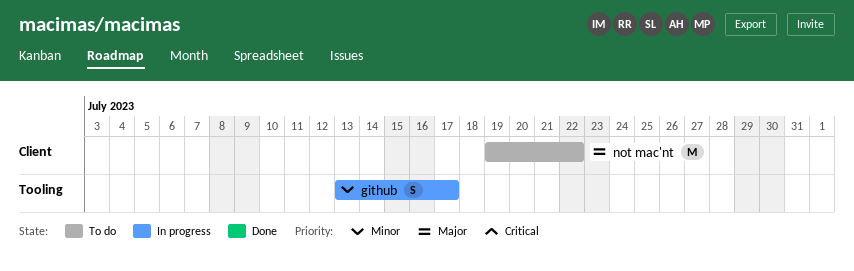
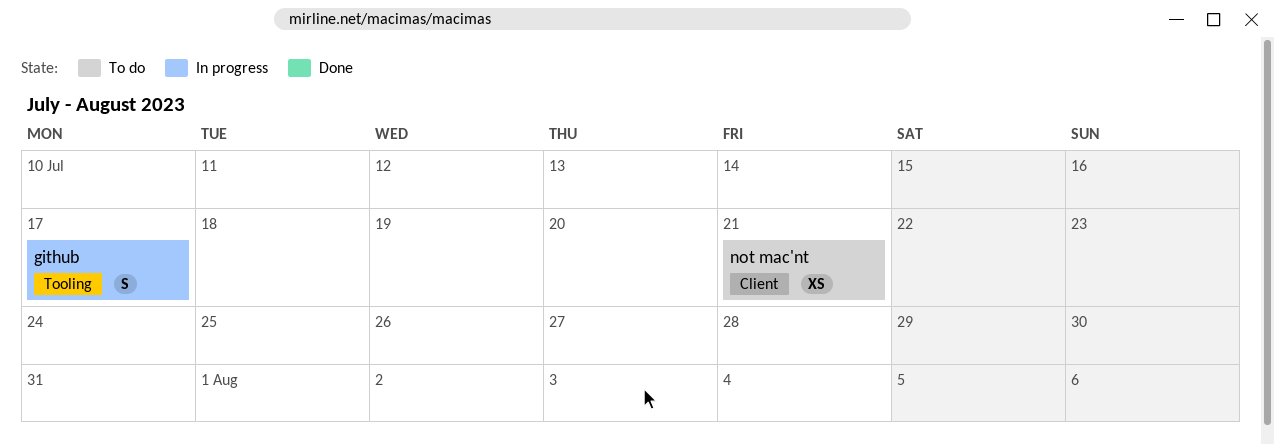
not mac'nt, estimate: M -> XS
not mac'nt, due: Jul 22 -> Jul 21

